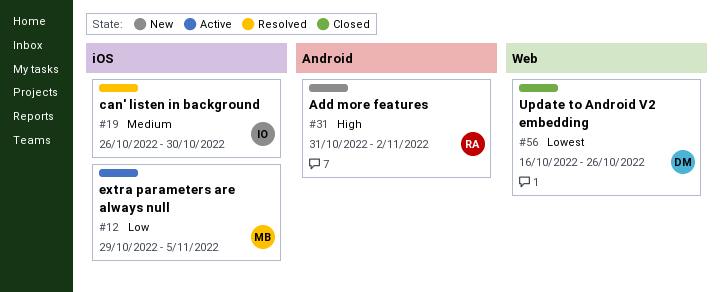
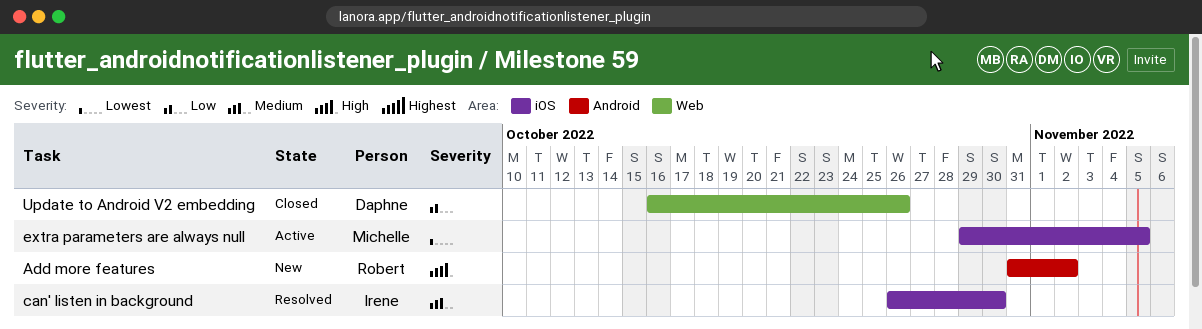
extra parameters are always null, priority: Low -> Lowest
Update to Android V2 embedding, priority: Lowest -> Low

